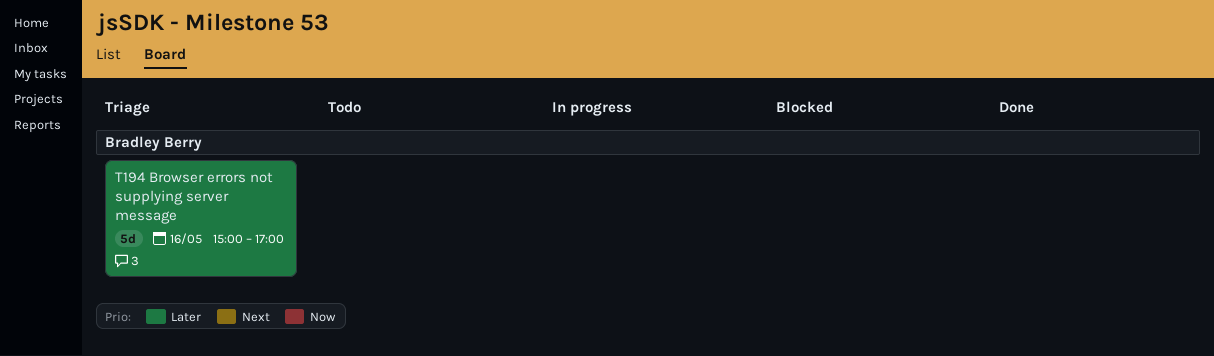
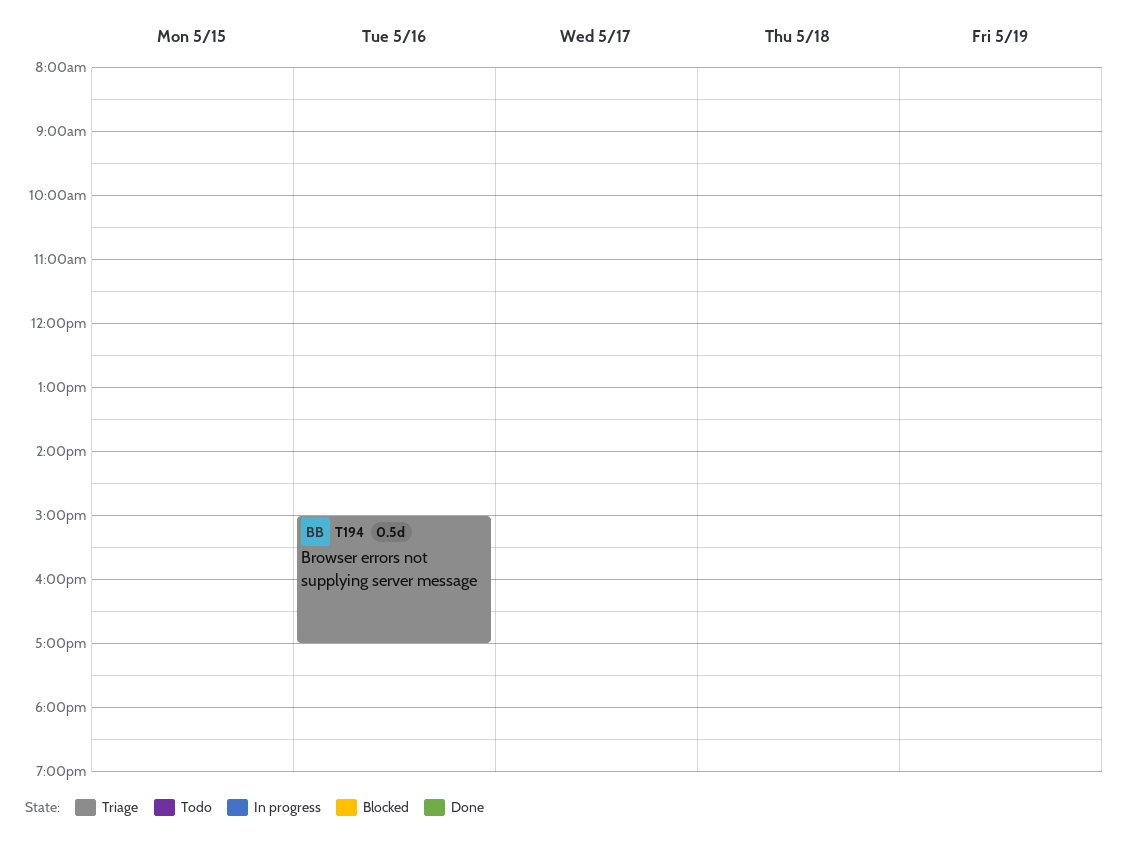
T194, estimate: 5d -> 0.5d

